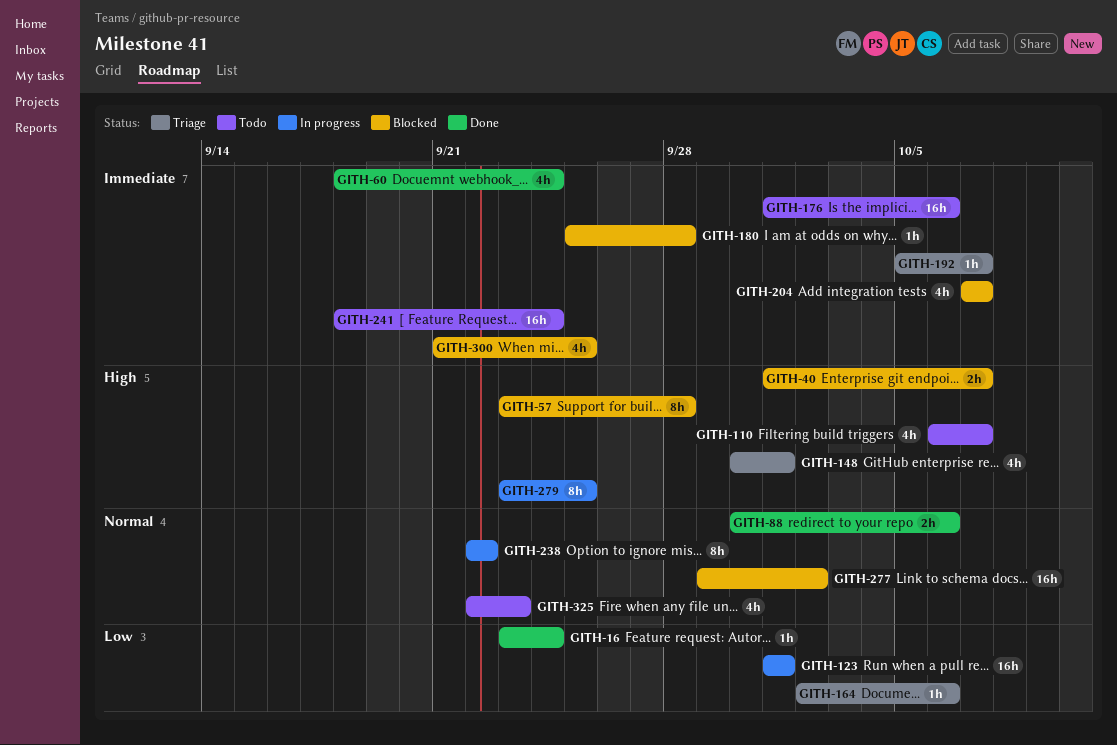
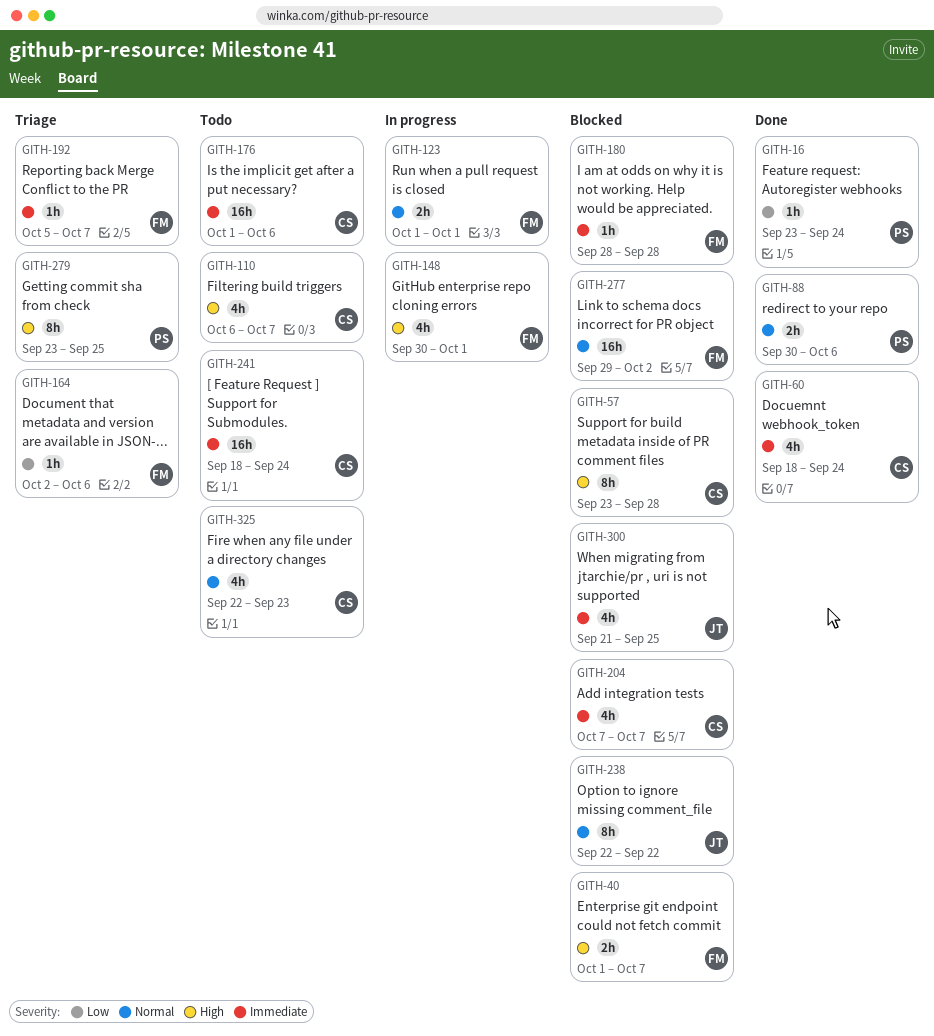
GITH-123, priority: Low -> Normal
GITH-123, estimate: 16h -> 2h
GITH-148, status: Triage -> In progress
GITH-180, start: Sep 25 -> Sep 28
GITH-238, status: In progress -> Blocked
GITH-279, status: In progress -> Triage

